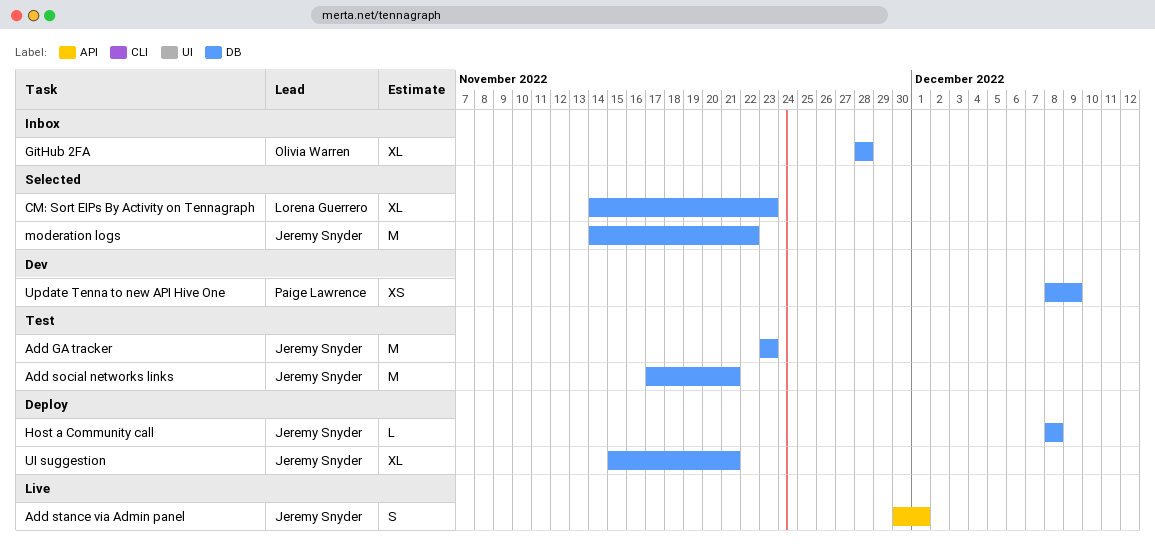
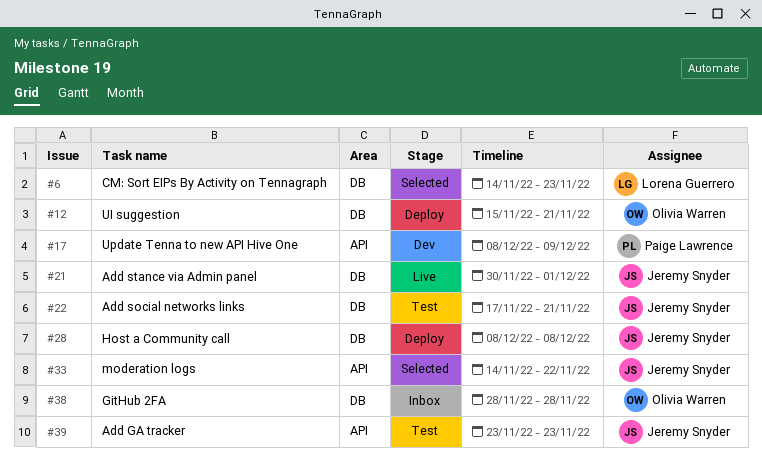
Add GA tracker, label: DB -> API
Add stance via Admin panel, label: API -> DB
moderation logs, label: DB -> API
UI suggestion, owner: Jeremy Snyder -> Olivia Warren
Update Tenna to new API Hive One, label: DB -> API

